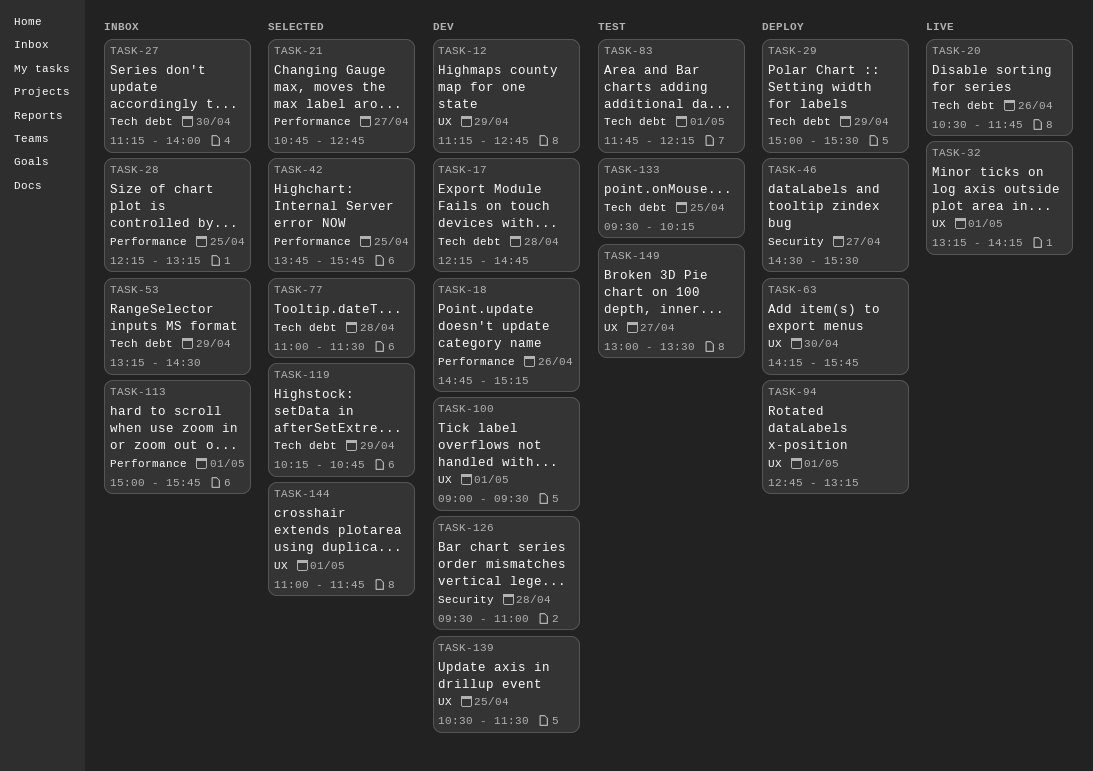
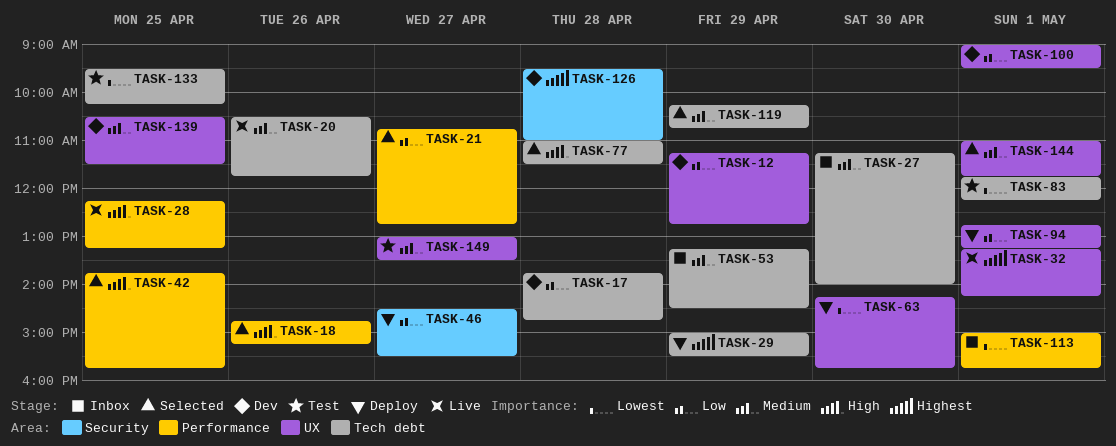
TASK-17, begins: 12:15 -> 13:45
TASK-18, status: Dev -> Selected
TASK-28, status: Inbox -> Live

